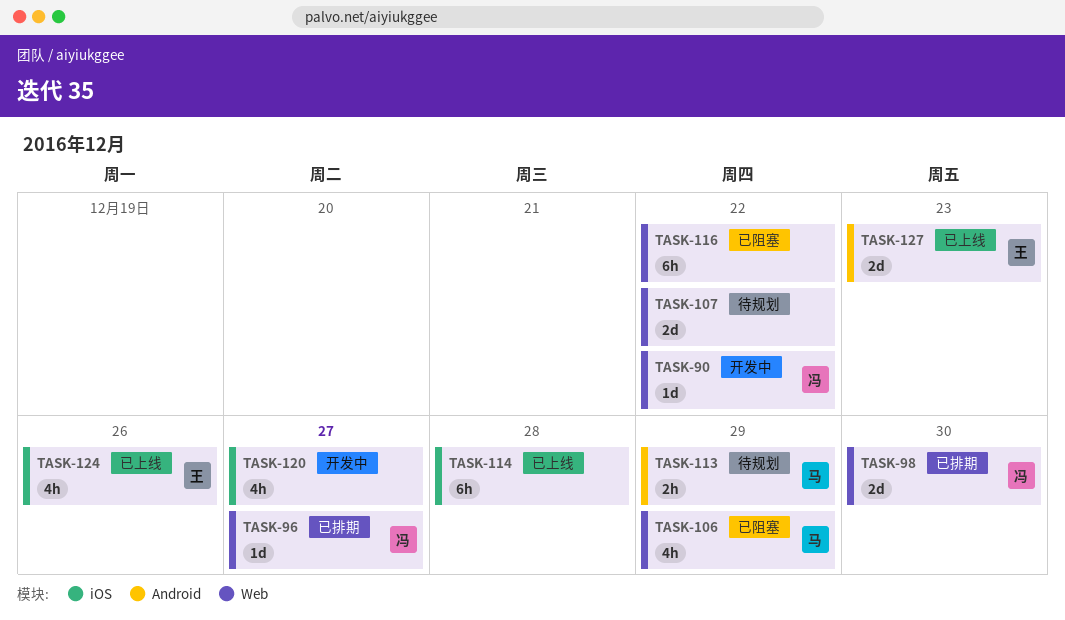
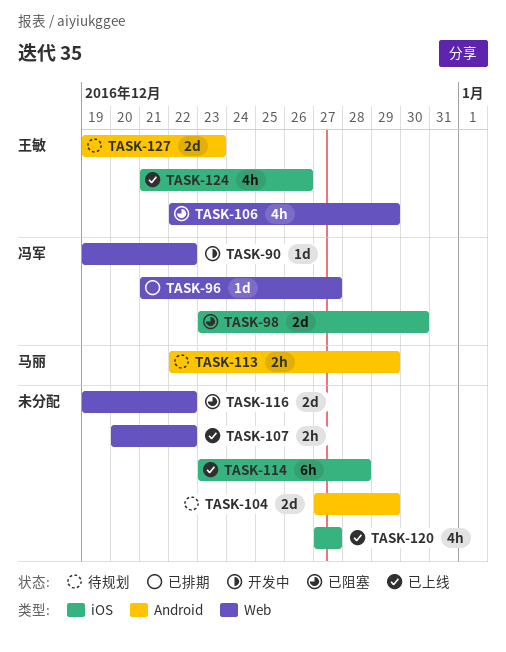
TASK-98, status: 已排期 -> 已阻塞
TASK-98, label: Web -> iOS
TASK-104: none -> present
TASK-106, owner: 马丽 -> 王敏
TASK-107, status: 待规划 -> 已上线
TASK-107, estimate: 2d -> 2h
TASK-116, estimate: 6h -> 2d
TASK-120, status: 开发中 -> 已上线
TASK-127, status: 已上线 -> 待规划

